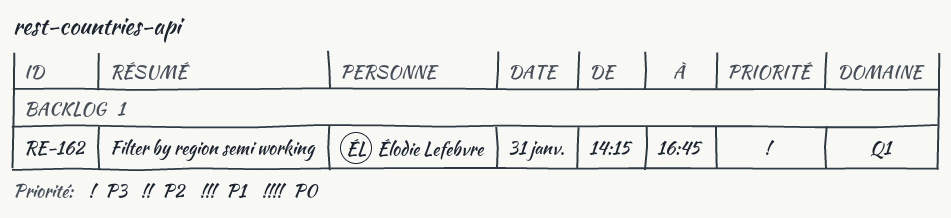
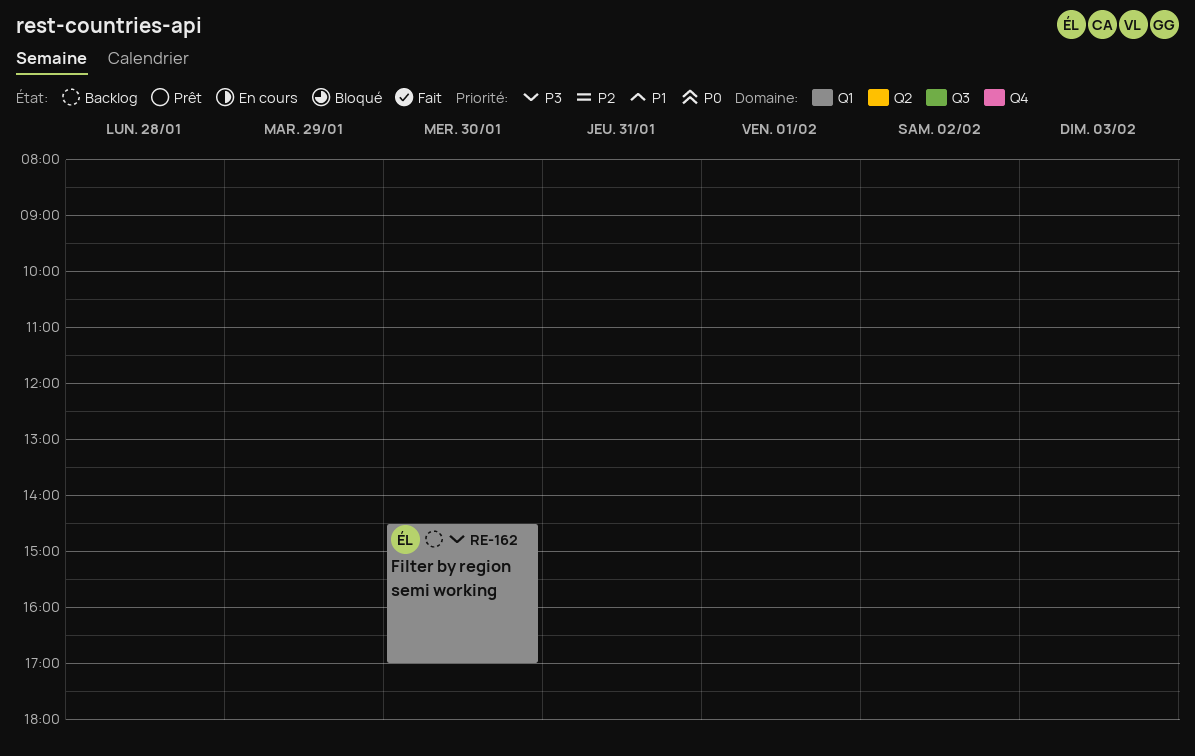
RE-162, day: Jan 31 -> Jan 30
RE-162, begins: 14:15 -> 14:30
RE-162, ends: 16:45 -> 17:00

